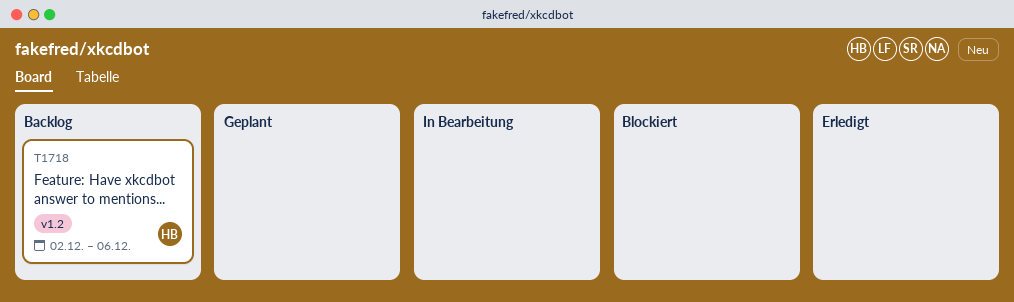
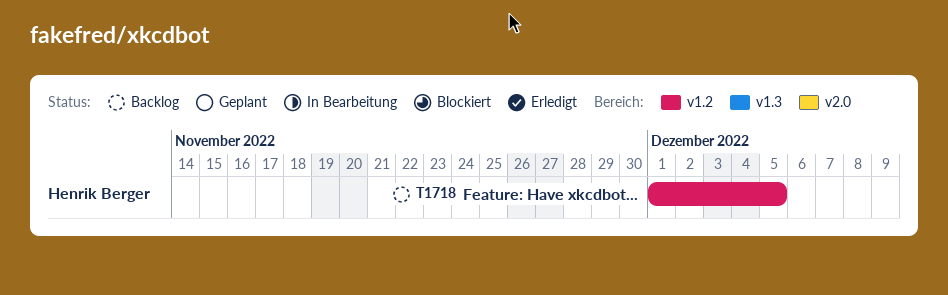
T1718, start: Dec 2 -> Dec 1
T1718, due: Dec 6 -> Dec 5

